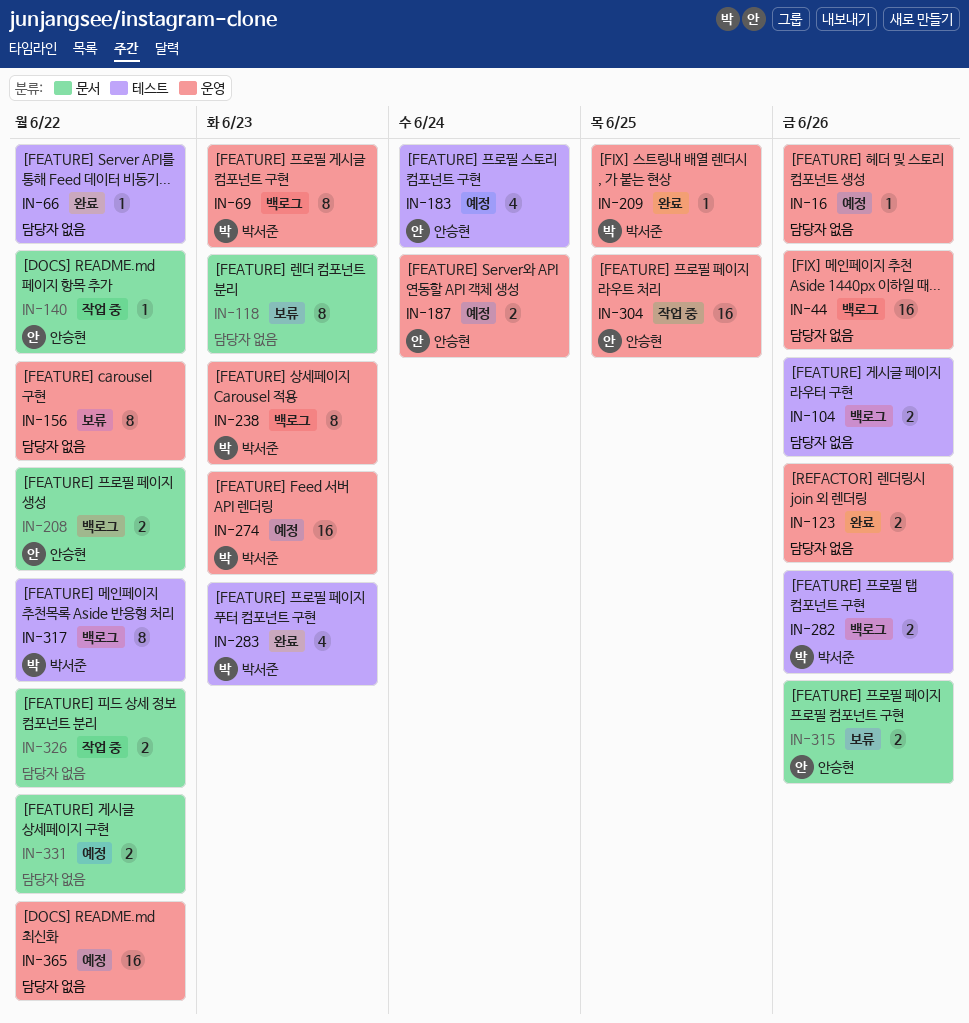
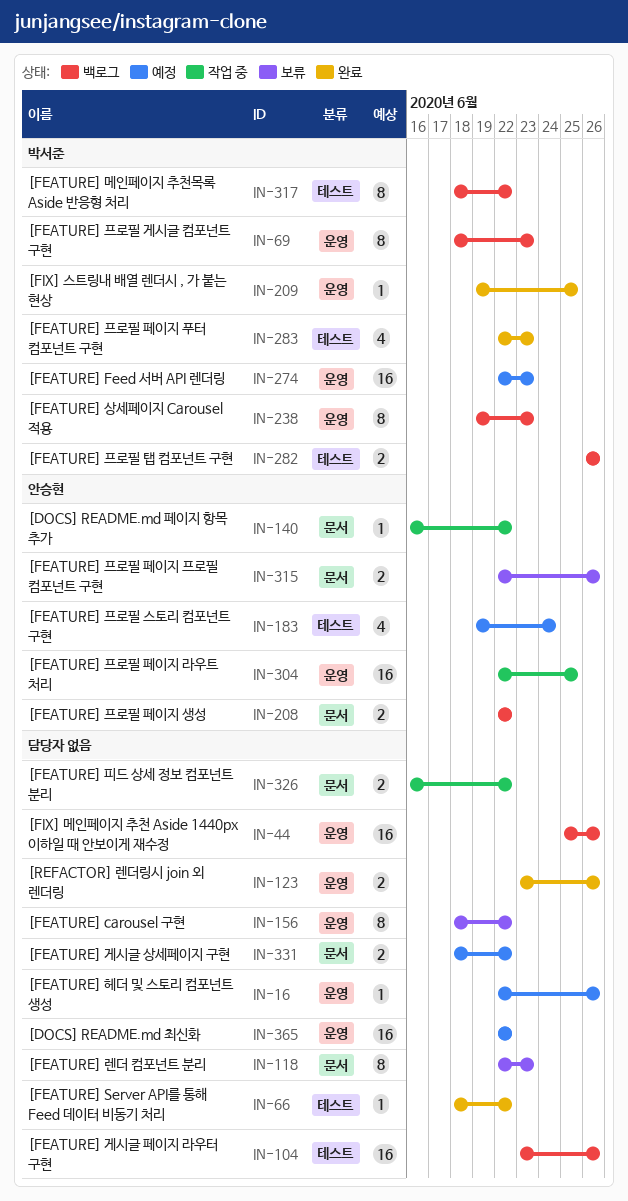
IN-104, estimate: 2 -> 16
IN-187: present -> none

